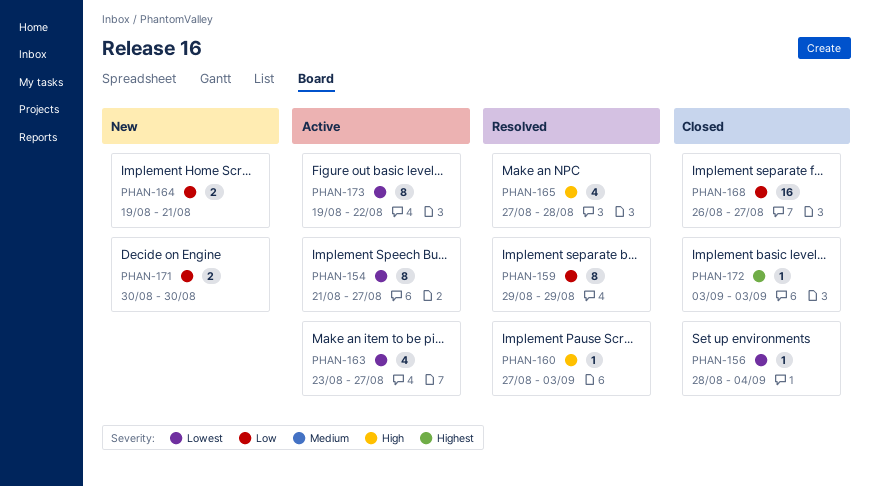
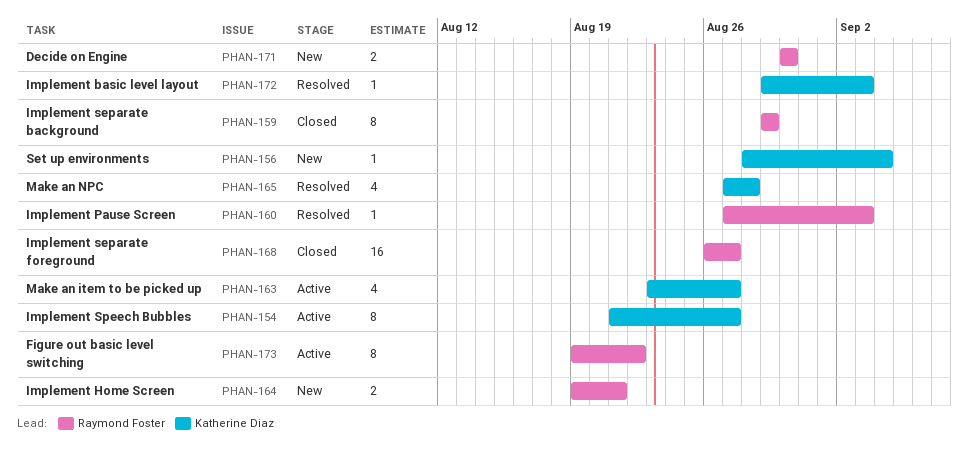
PHAN-156, status: Closed -> New
PHAN-159, status: Resolved -> Closed
PHAN-172, status: Closed -> Resolved
PHAN-172, start: Sep 3 -> Aug 29

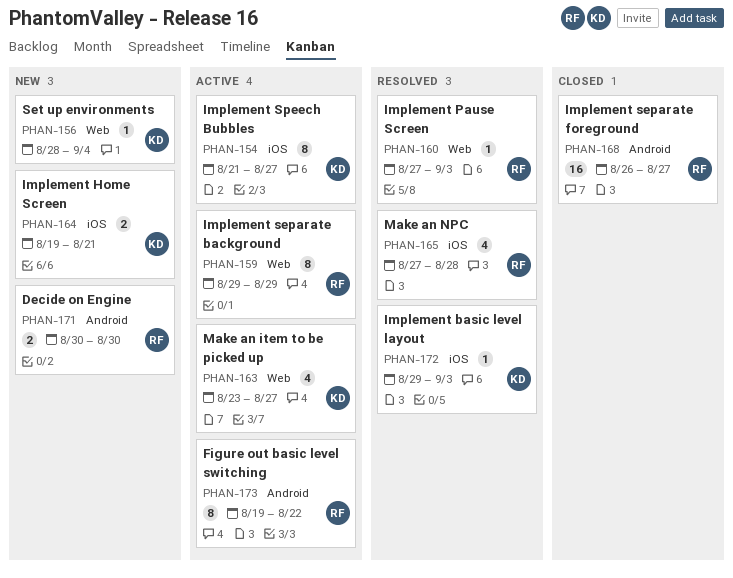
PHAN-159, status: Closed -> Active
PHAN-164, owner: Raymond Foster -> Katherine Diaz
PHAN-165, owner: Katherine Diaz -> Raymond Foster

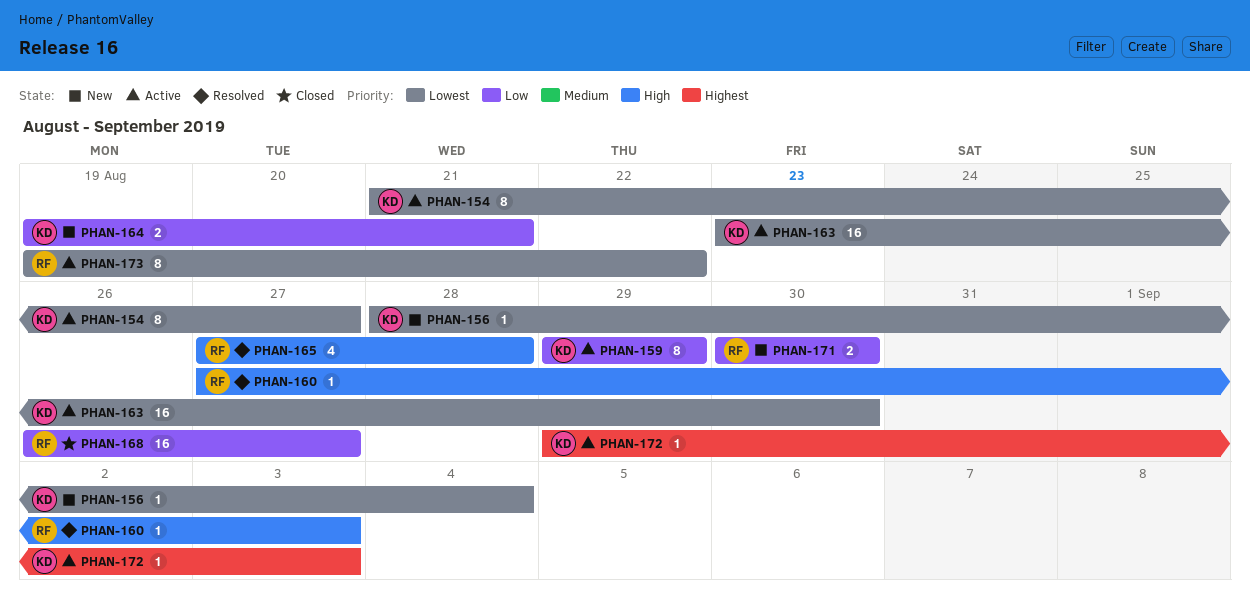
PHAN-159, owner: RF -> KD
PHAN-163, estimate: 4 -> 16
PHAN-163, due: Aug 27 -> Aug 30
PHAN-172, status: Resolved -> Active

